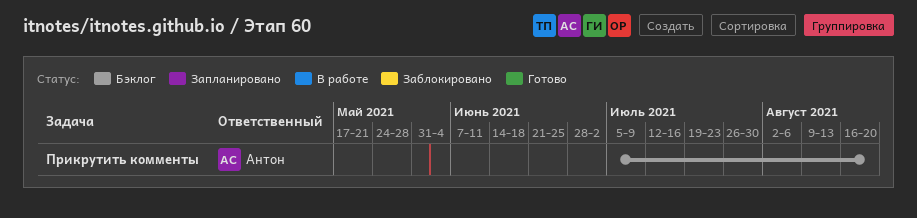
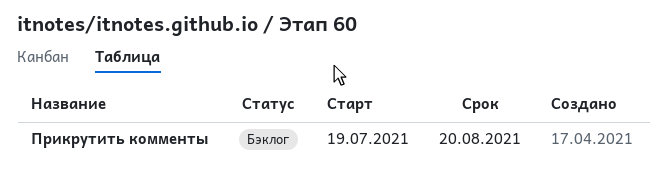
Прикрутить комменты, start: Jul 5 -> Jul 19

